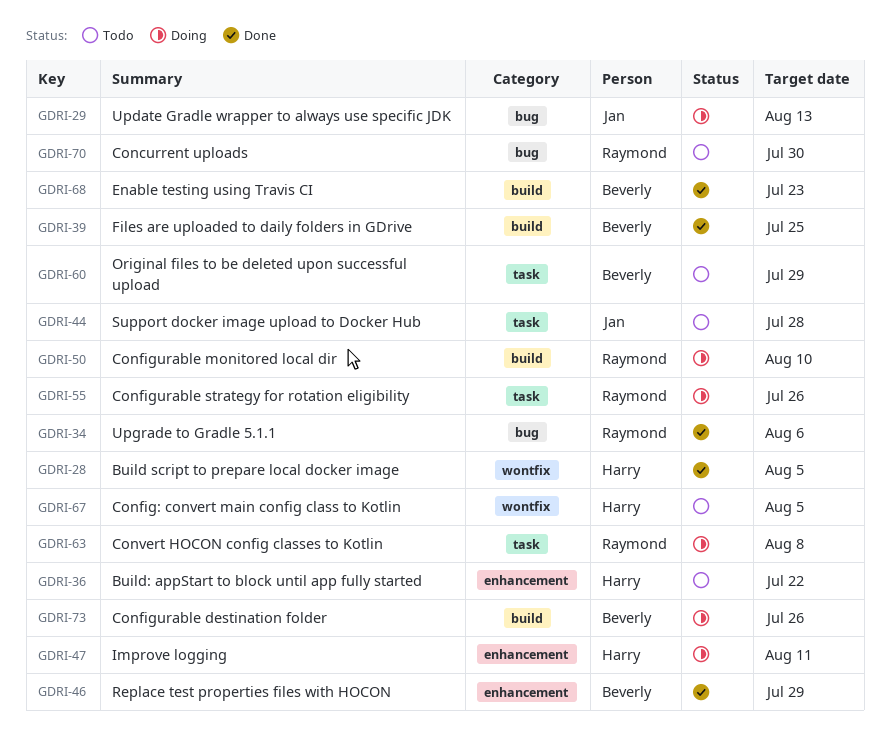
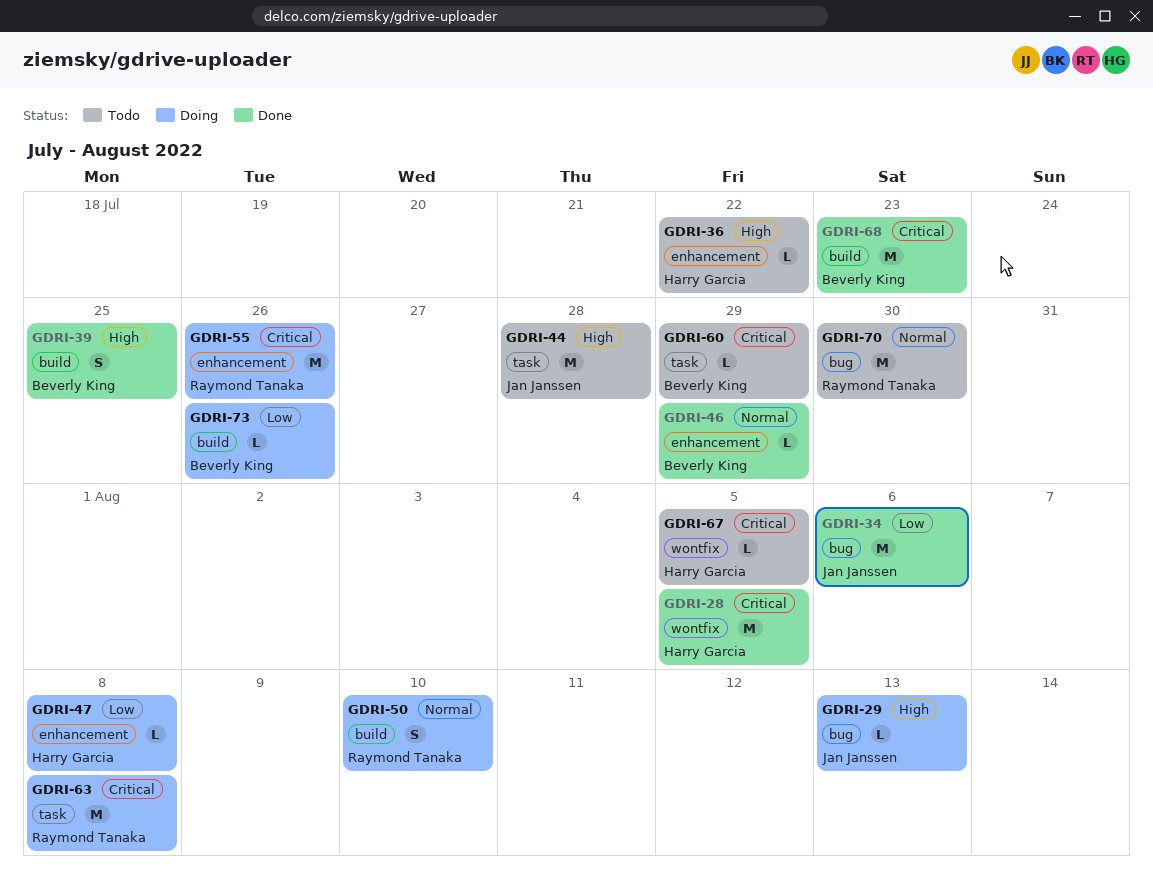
GDRI-34, owner: Raymond Tanaka -> Jan Janssen
GDRI-47, due: Aug 11 -> Aug 8
GDRI-55, label: task -> enhancement

